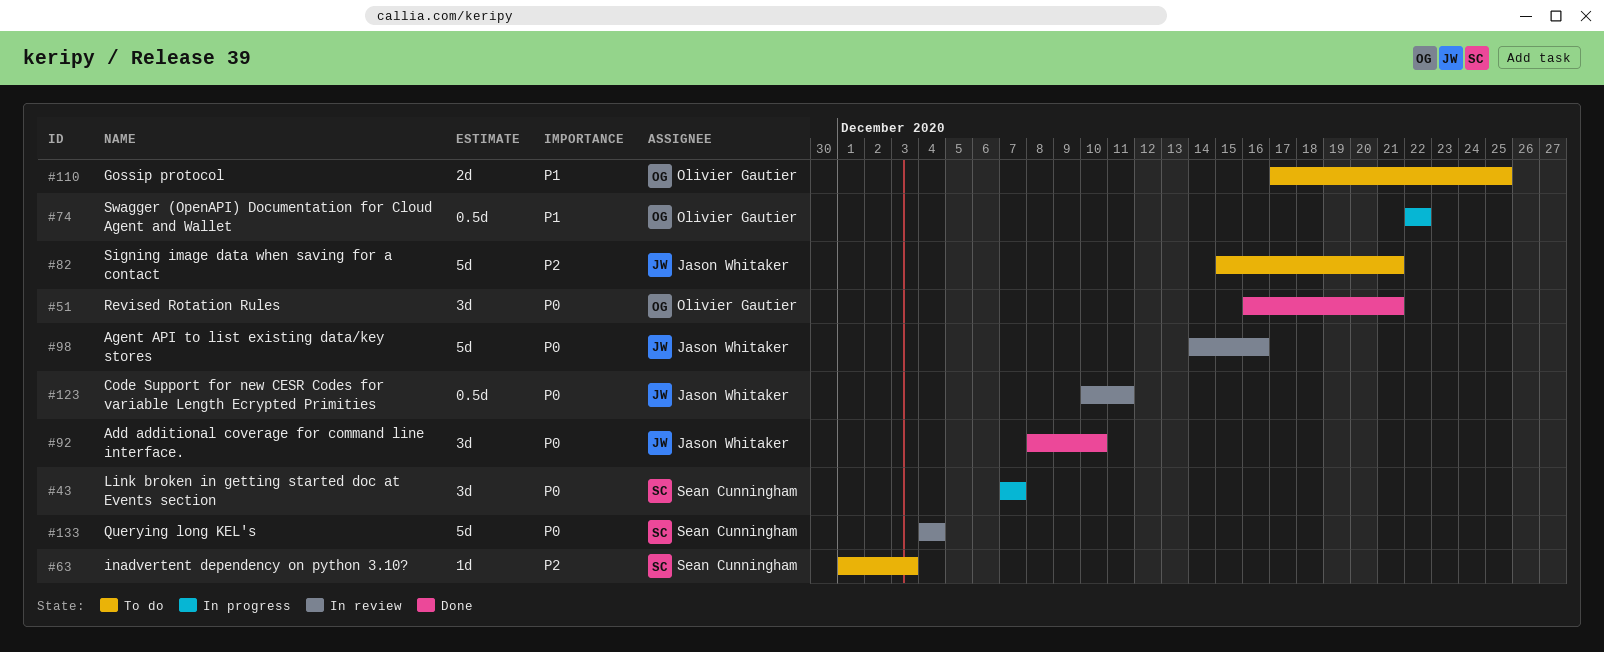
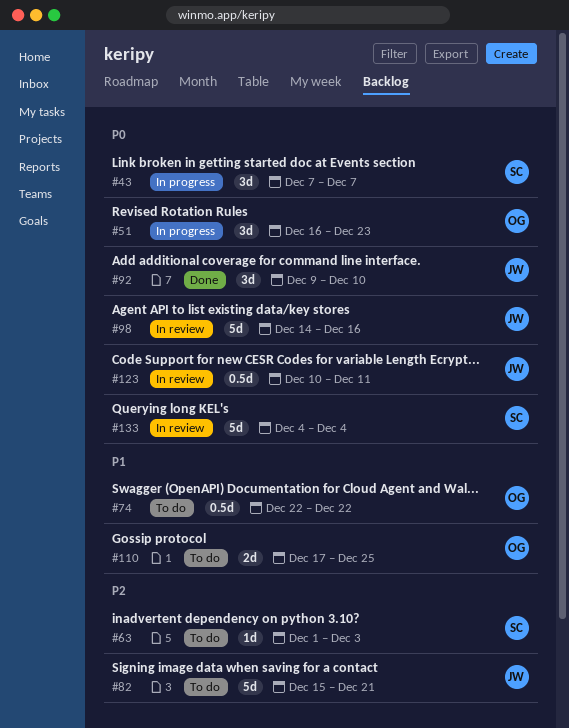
#51, status: Done -> In progress
#51, due: Dec 21 -> Dec 23
#74, status: In progress -> To do
#92, start: Dec 8 -> Dec 9

